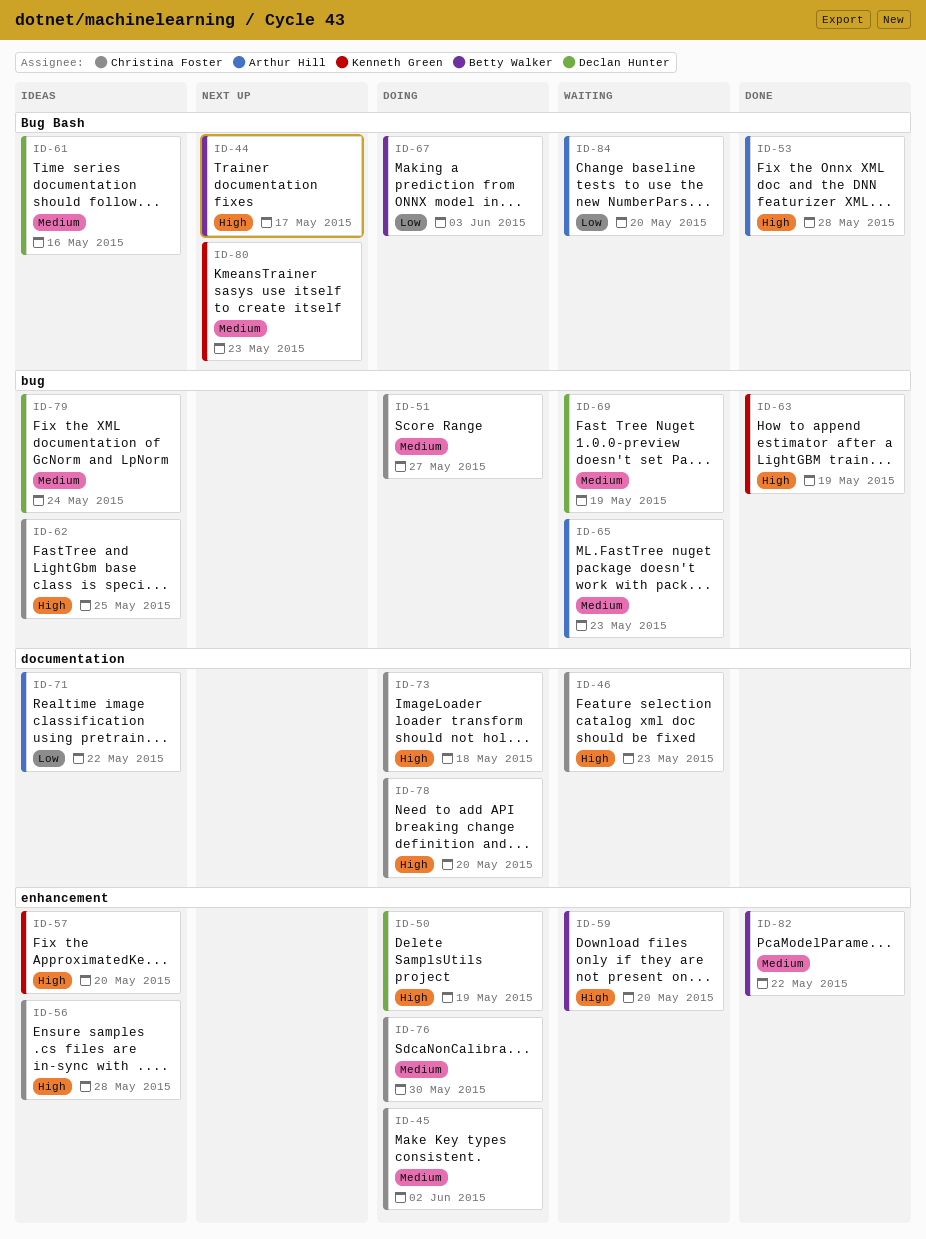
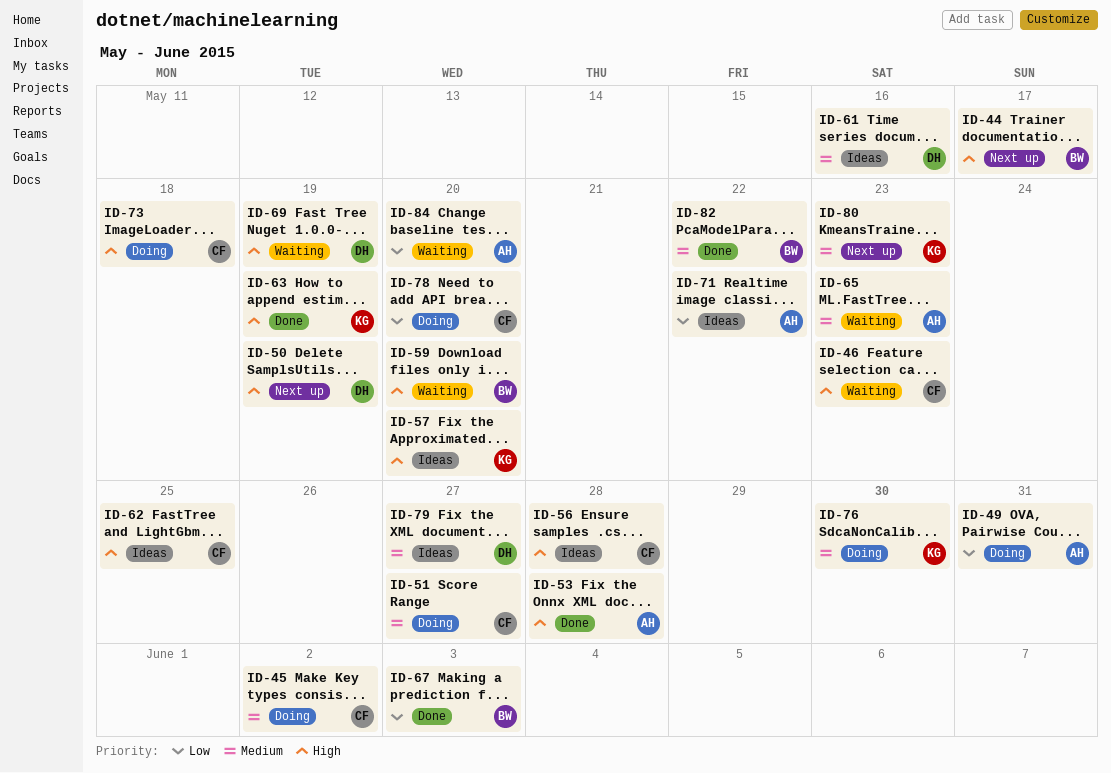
ID-49: none -> present
ID-50, status: Doing -> Next up
ID-67, status: Doing -> Done
ID-69, priority: Medium -> High
ID-76, owner: Christina Foster -> Kenneth Green
ID-78, priority: High -> Low
ID-79, due: May 24 -> May 27

